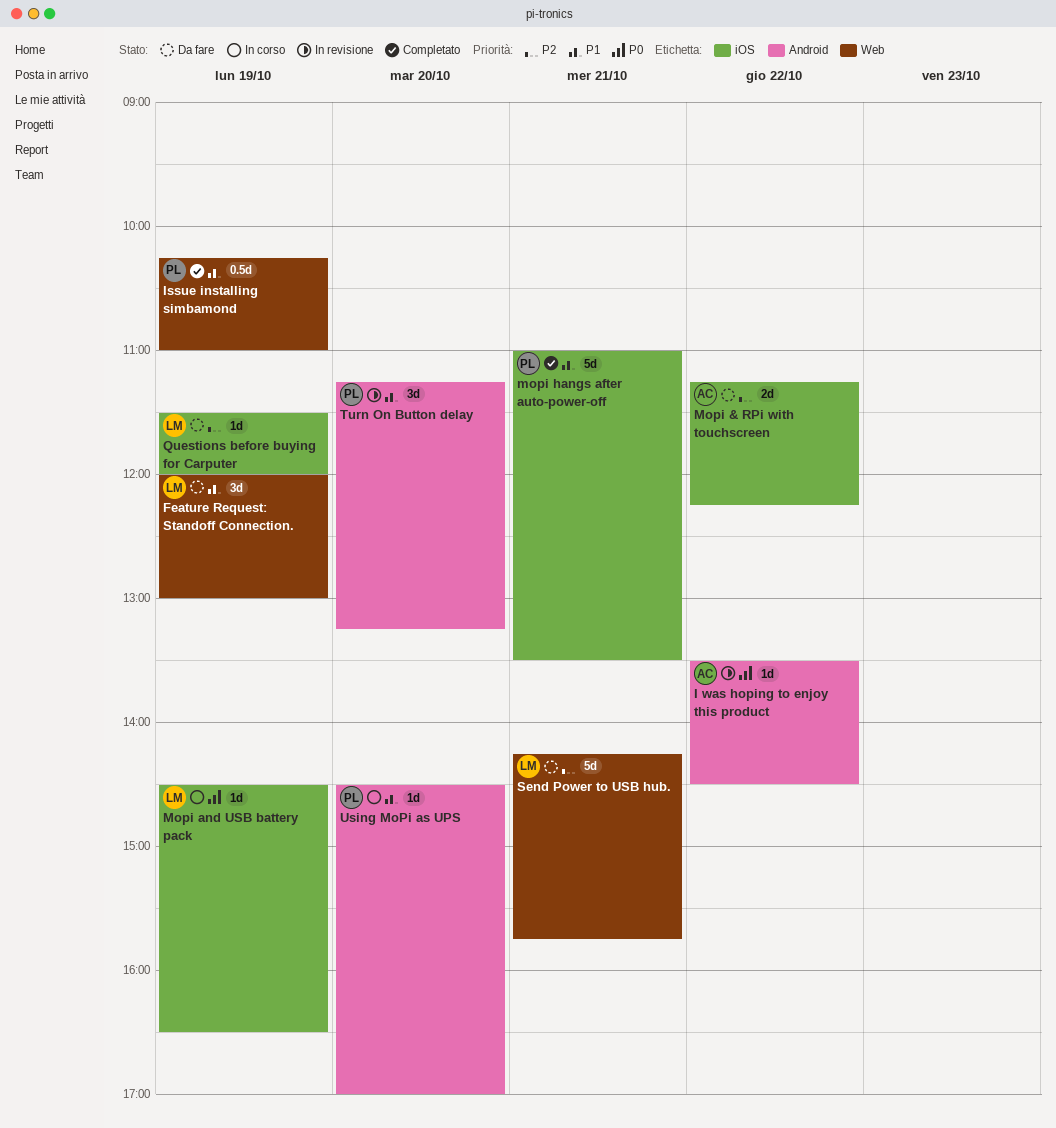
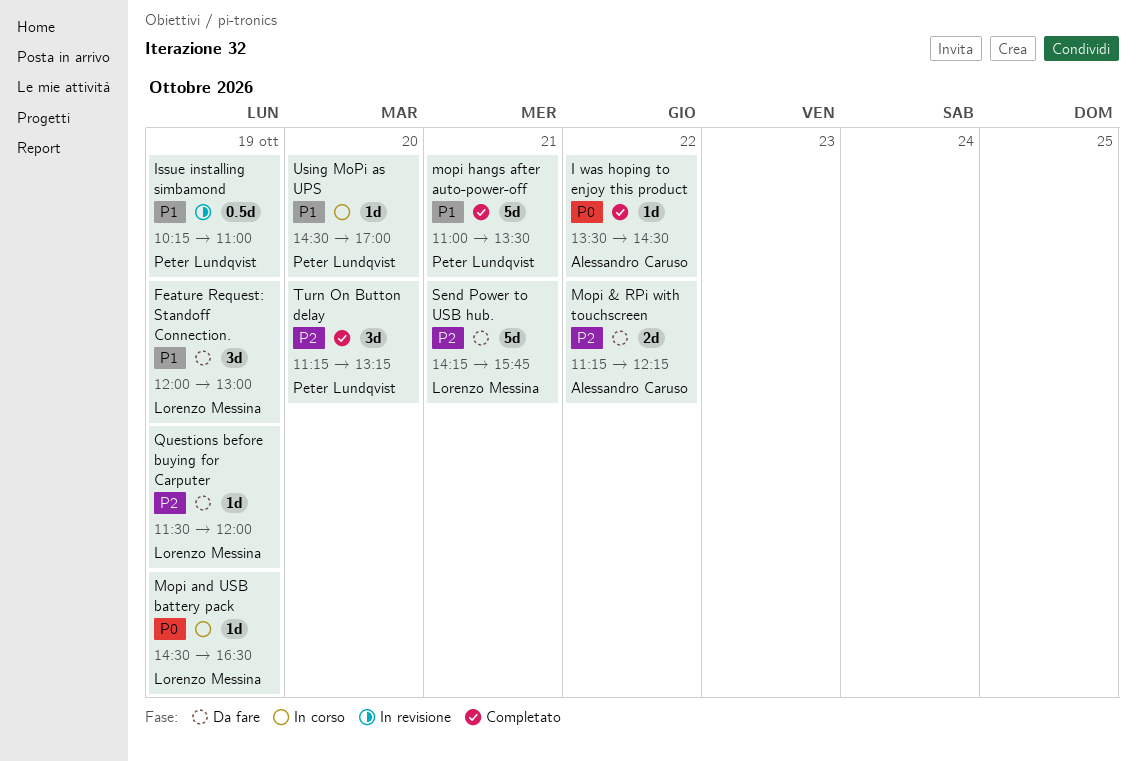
I was hoping to enjoy this product, status: In revisione -> Completato
Issue installing simbamond, status: Completato -> In revisione
Turn On Button delay, status: In revisione -> Completato
Turn On Button delay, priority: P1 -> P2

